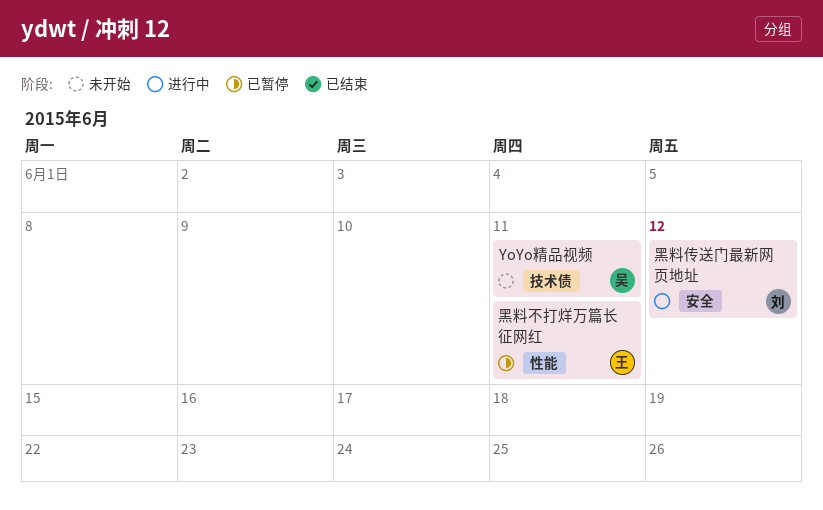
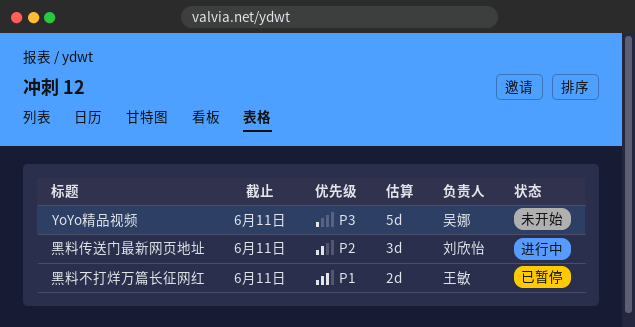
黑料传送门最新网页地址, due: Jun 12 -> Jun 11

